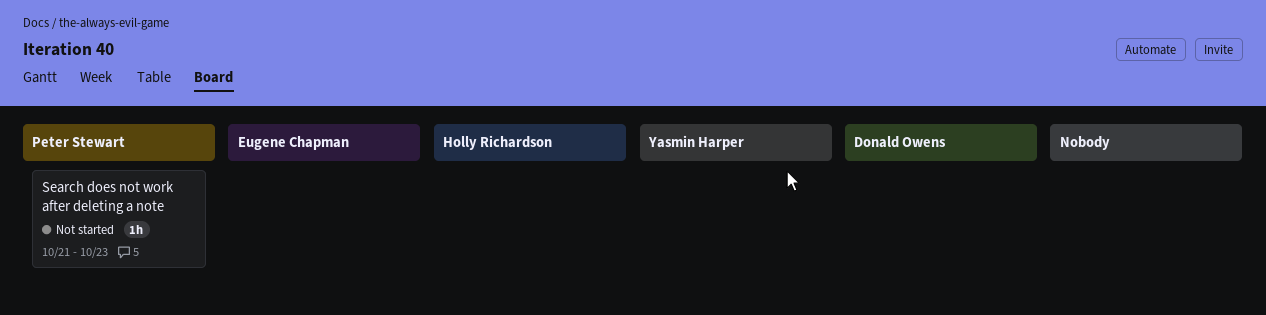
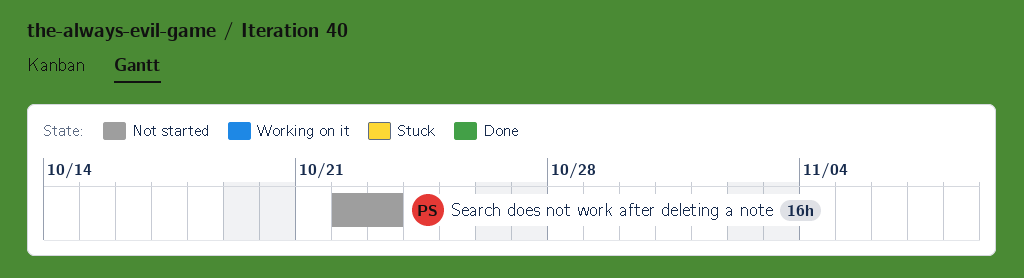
Search does not work after deleting a note, estimate: 1h -> 16h
Search does not work after deleting a note, start: Oct 21 -> Oct 22

